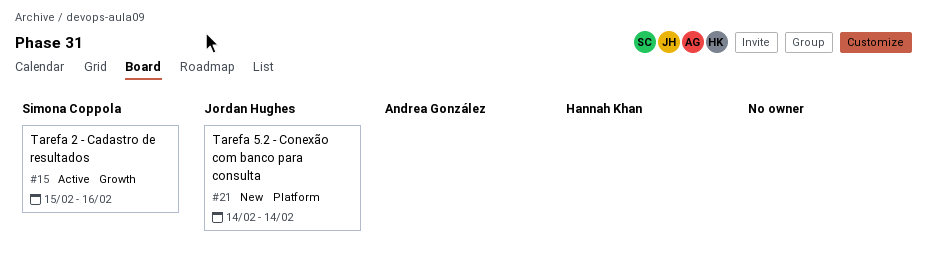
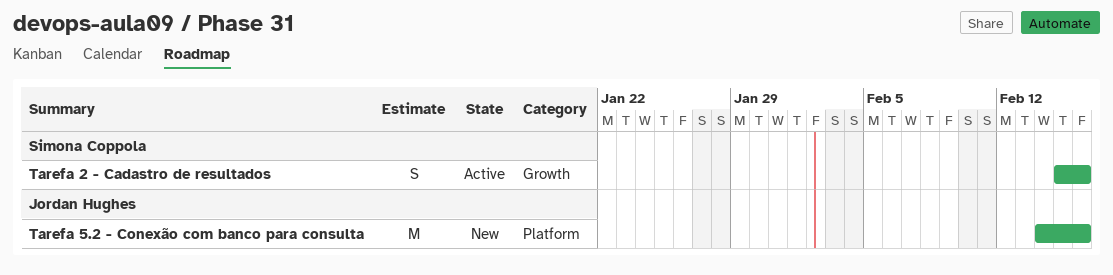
Tarefa 5.2 - Conexão com banco para consulta, due: Feb 14 -> Feb 16

